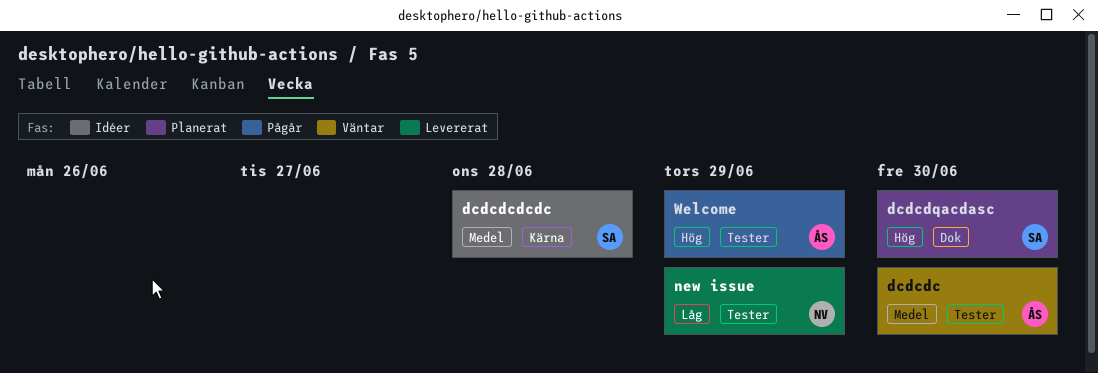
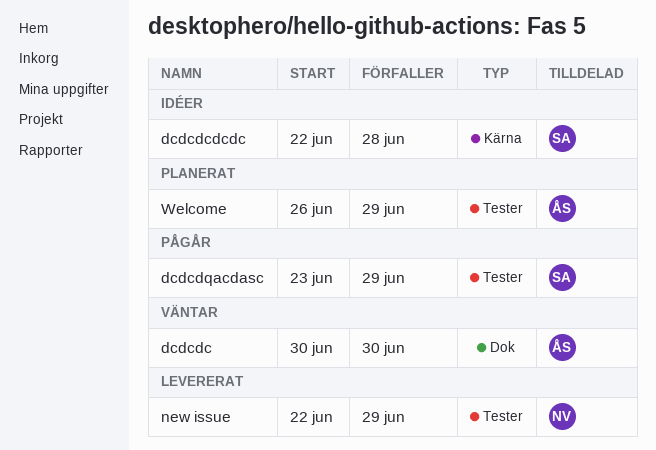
dcdcdc, label: Tester -> Dok
dcdcdqacdasc, status: Planerat -> Pågår
dcdcdqacdasc, label: Dok -> Tester
dcdcdqacdasc, due: Jun 30 -> Jun 29
Welcome, status: Pågår -> Planerat

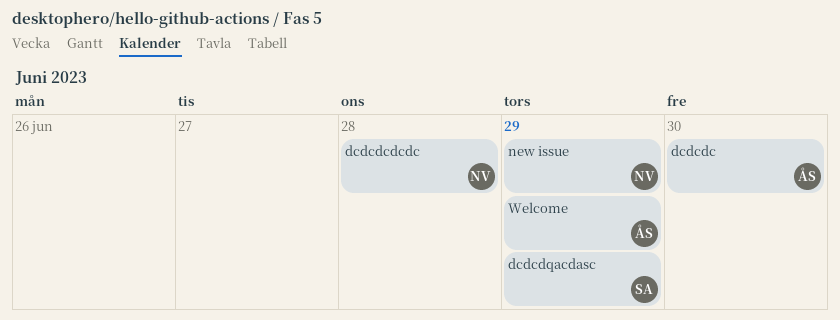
dcdcdcdcdc, owner: SA -> NV

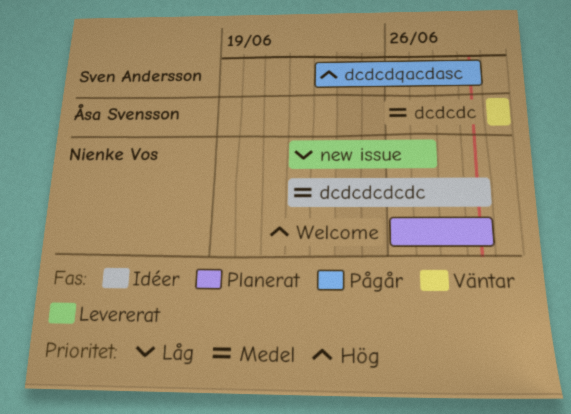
dcdcdcdcdc, due: Jun 28 -> Jun 29
new issue, due: Jun 29 -> Jun 27
Welcome, owner: Åsa Svensson -> Nienke Vos

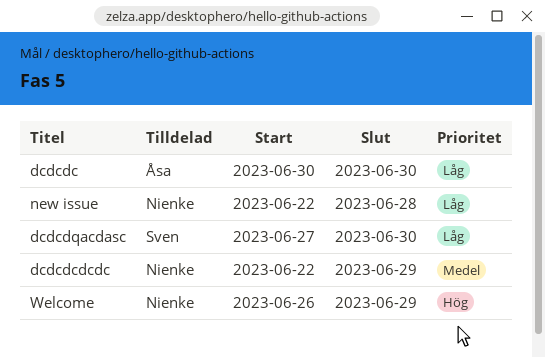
dcdcdc, priority: Medel -> Låg
dcdcdqacdasc, priority: Hög -> Låg
dcdcdqacdasc, start: Jun 23 -> Jun 27
dcdcdqacdasc, due: Jun 29 -> Jun 30
new issue, due: Jun 27 -> Jun 28

